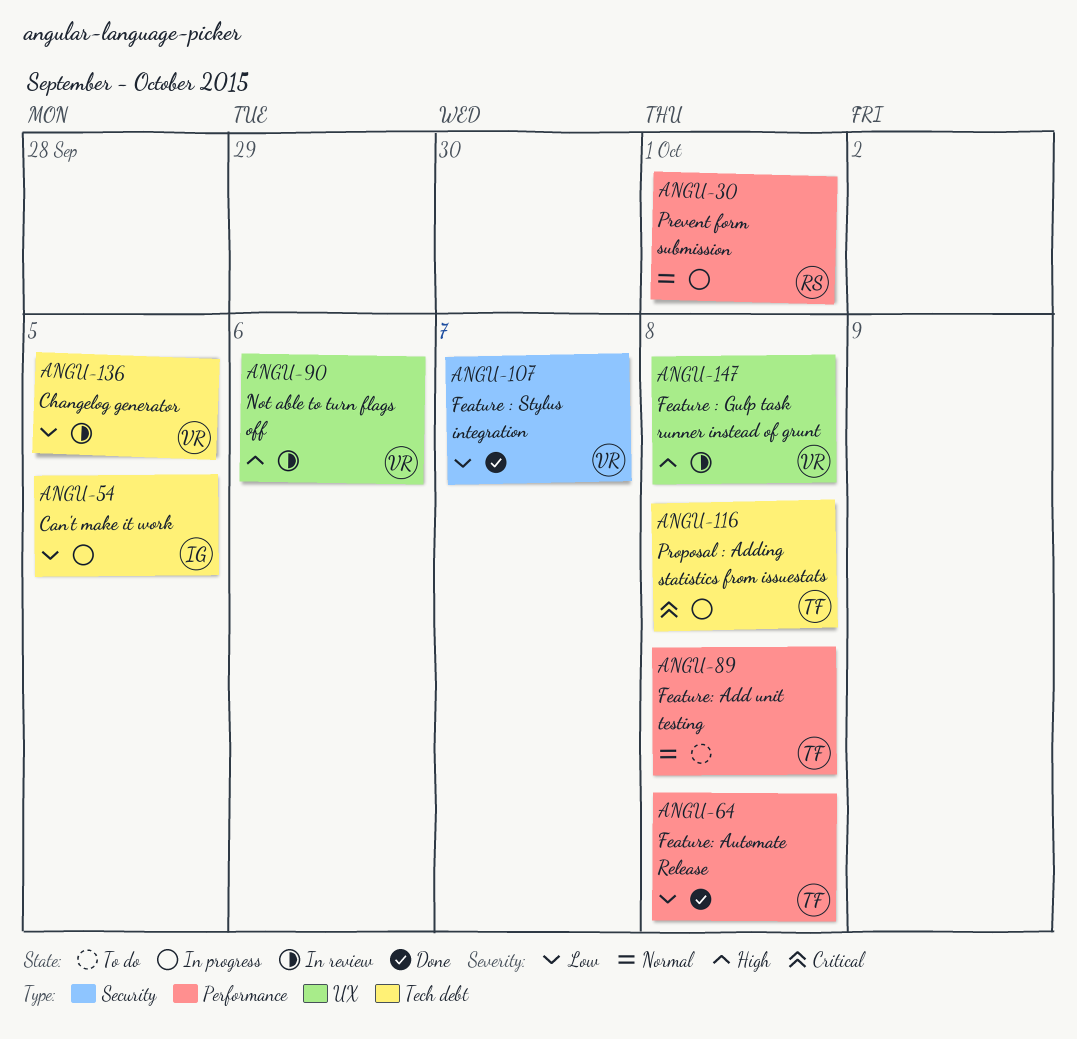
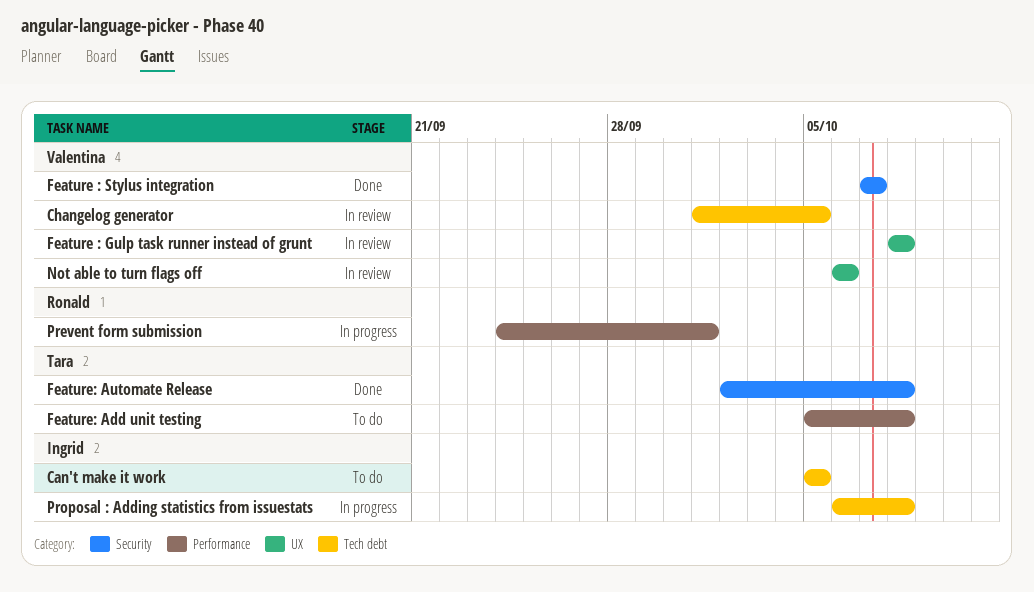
Can't make it work, status: In progress -> To do
Feature: Automate Release, label: Performance -> Security
Proposal : Adding statistics from issuestats, owner: Tara -> Ingrid

